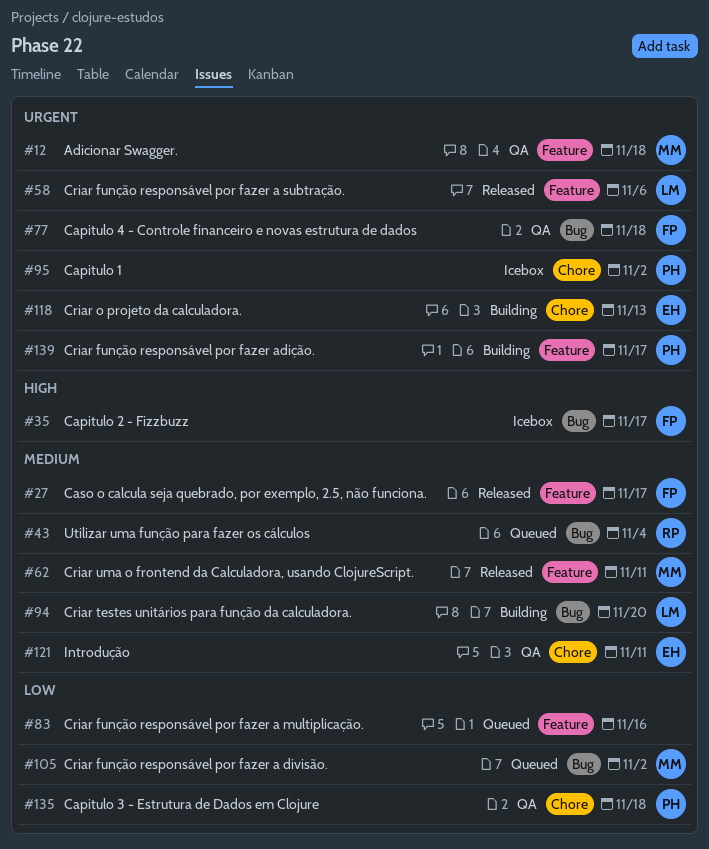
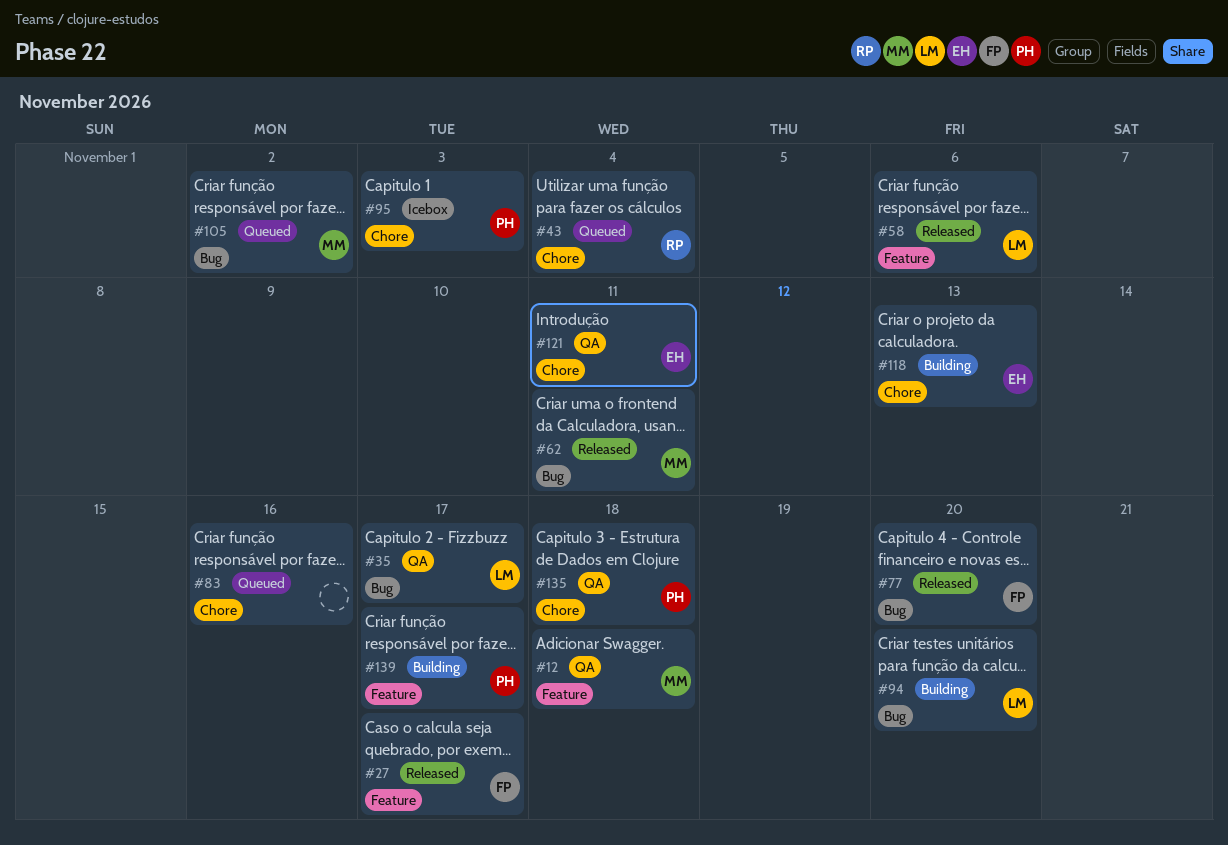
#35, status: Icebox -> QA
#35, owner: FP -> LM
#43, label: Bug -> Chore
#62, label: Feature -> Bug
#77, status: QA -> Released
#77, due: Nov 18 -> Nov 20
#83, label: Feature -> Chore
#95, due: Nov 2 -> Nov 3

